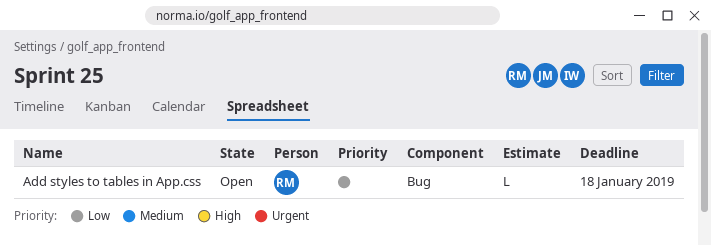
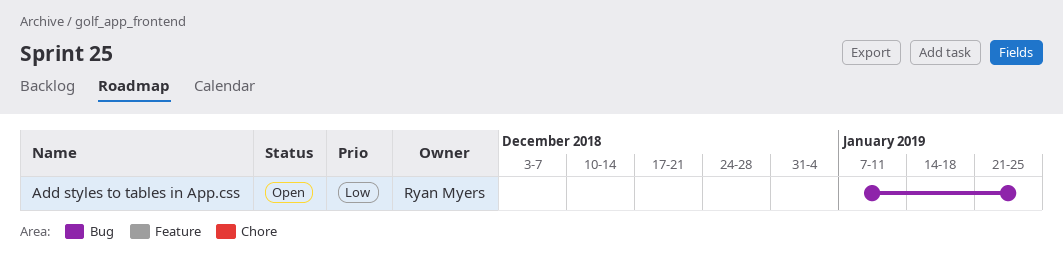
Add styles to tables in App.css, due: Jan 18 -> Jan 25

